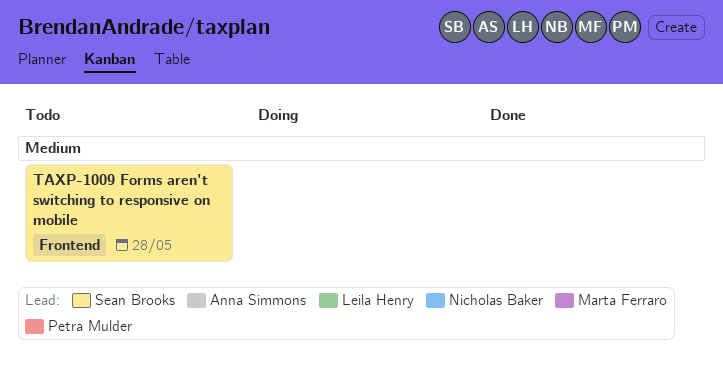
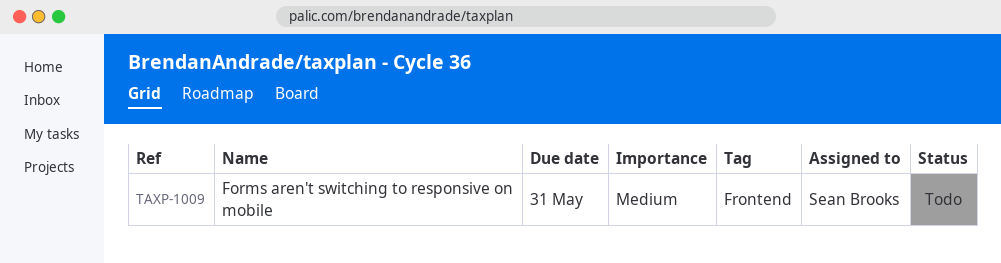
TAXP-1009, due: May 28 -> May 31

